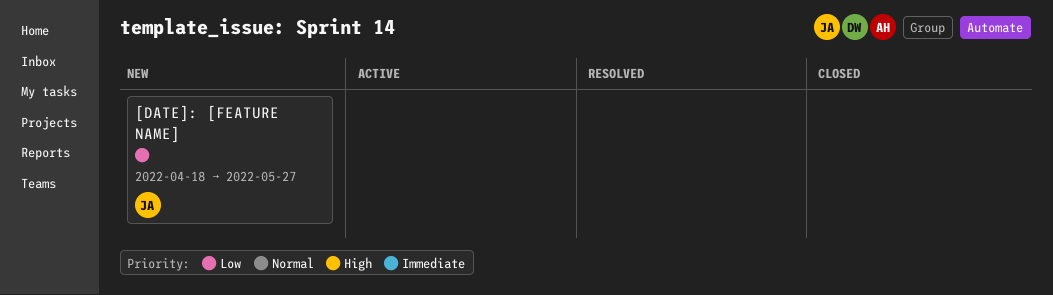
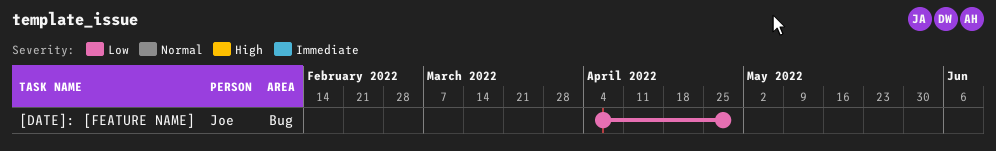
[DATE]: [FEATURE NAME], start: Apr 18 -> Apr 4
[DATE]: [FEATURE NAME], due: May 27 -> Apr 29

